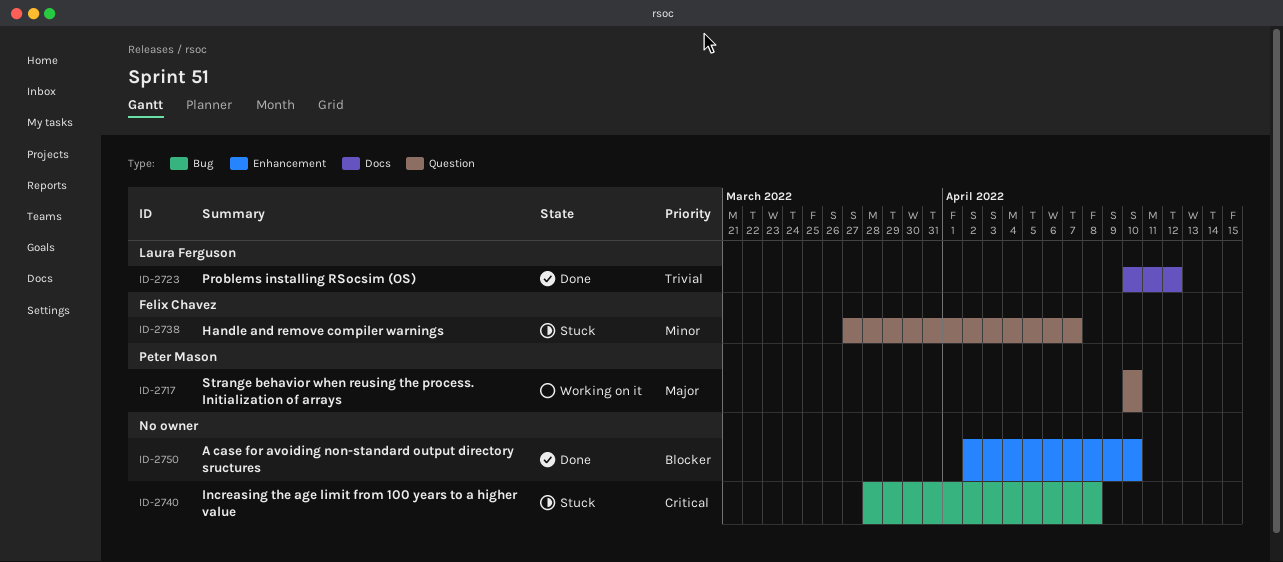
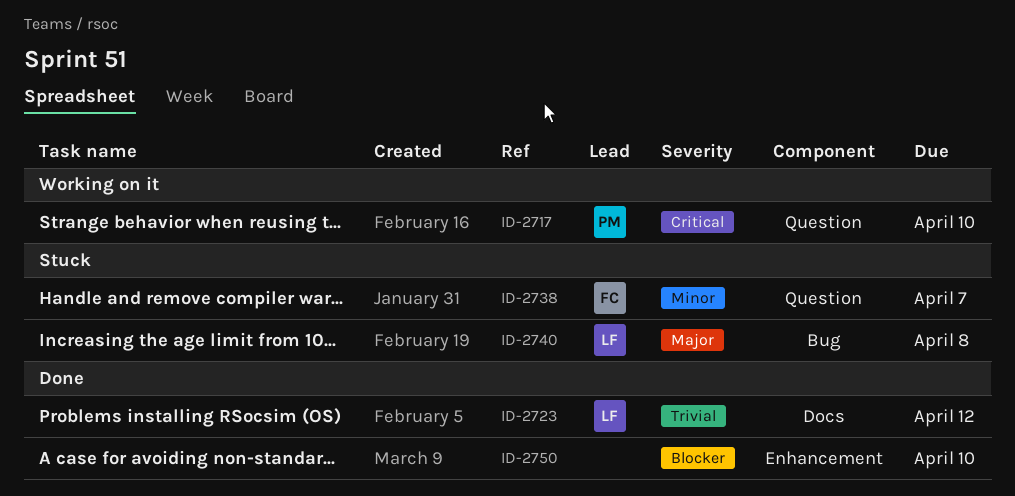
ID-2717, priority: Major -> Critical
ID-2740, owner: none -> Laura Ferguson
ID-2740, priority: Critical -> Major

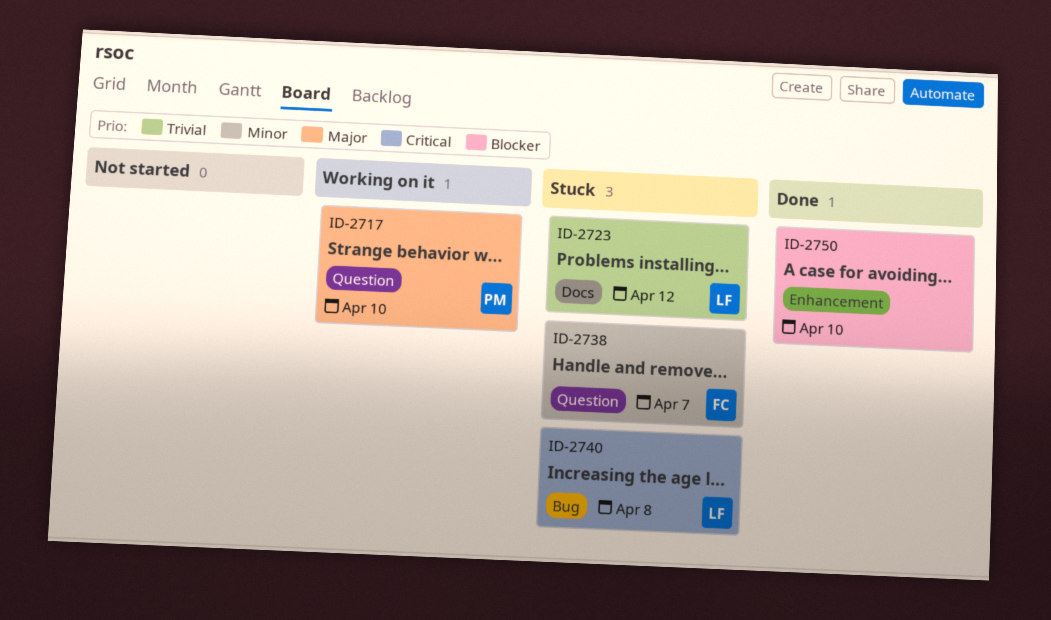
ID-2717, priority: Critical -> Major
ID-2723, status: Done -> Stuck
ID-2740, priority: Major -> Critical

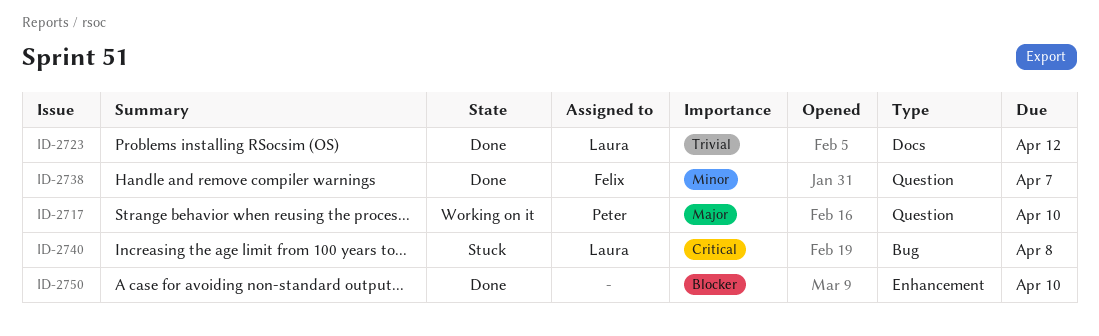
ID-2723, status: Stuck -> Done
ID-2738, status: Stuck -> Done

